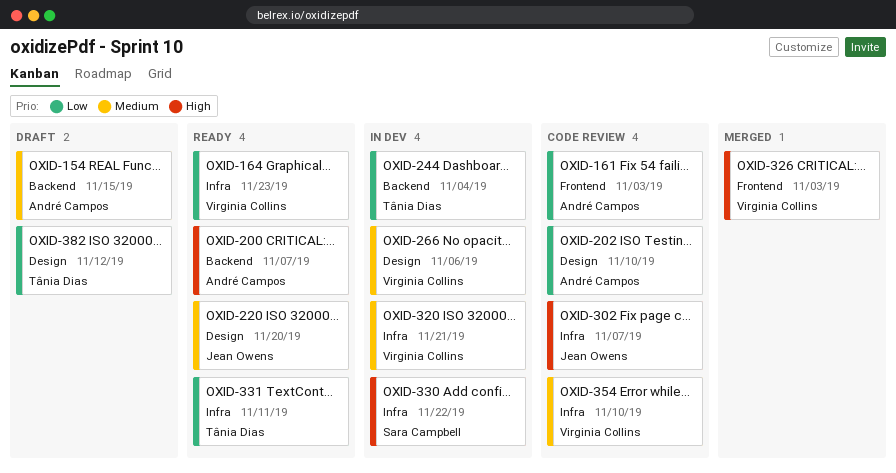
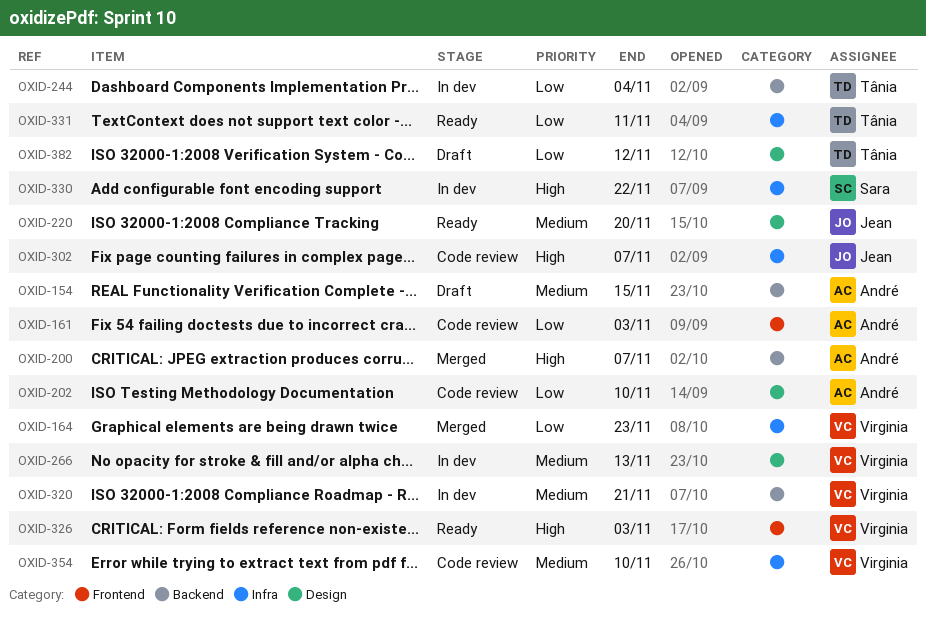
OXID-164, status: Ready -> Merged
OXID-200, status: Ready -> Merged
OXID-266, due: Nov 6 -> Nov 13
OXID-320, label: Infra -> Backend
OXID-326, status: Merged -> Ready

